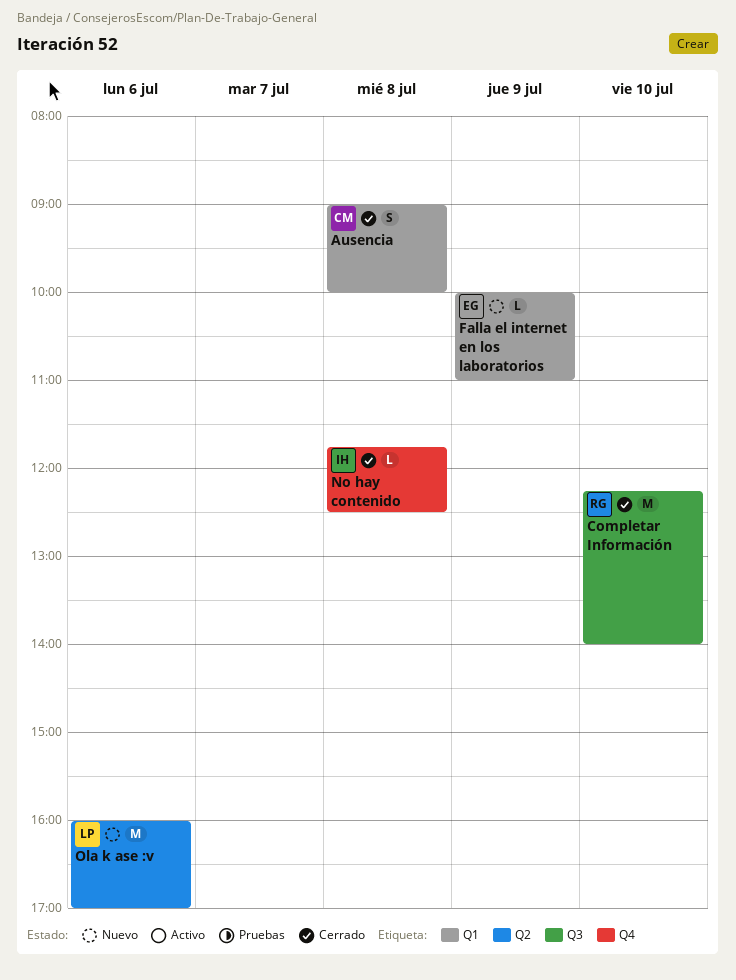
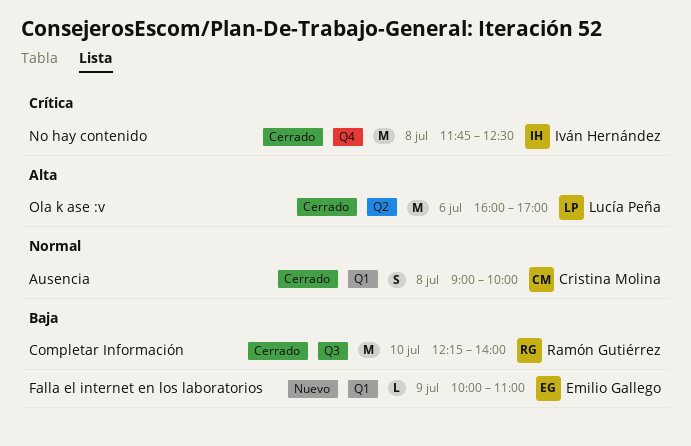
No hay contenido, estimate: L -> M
Ola k ase :v, status: Nuevo -> Cerrado

